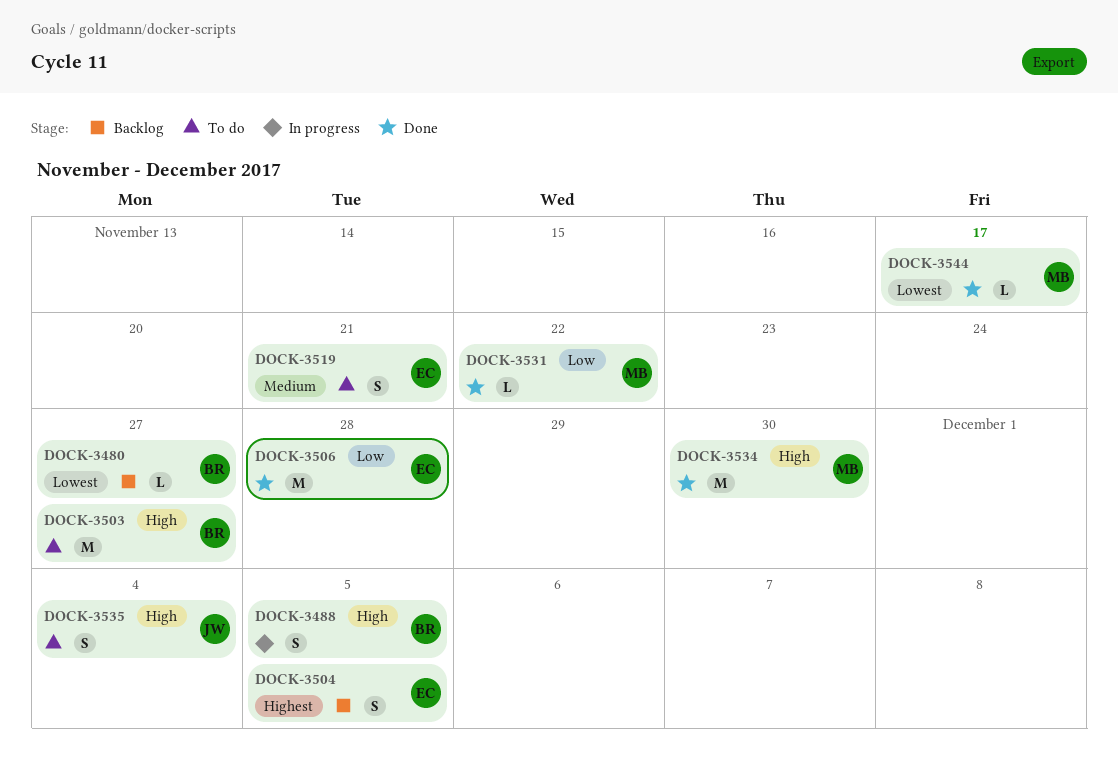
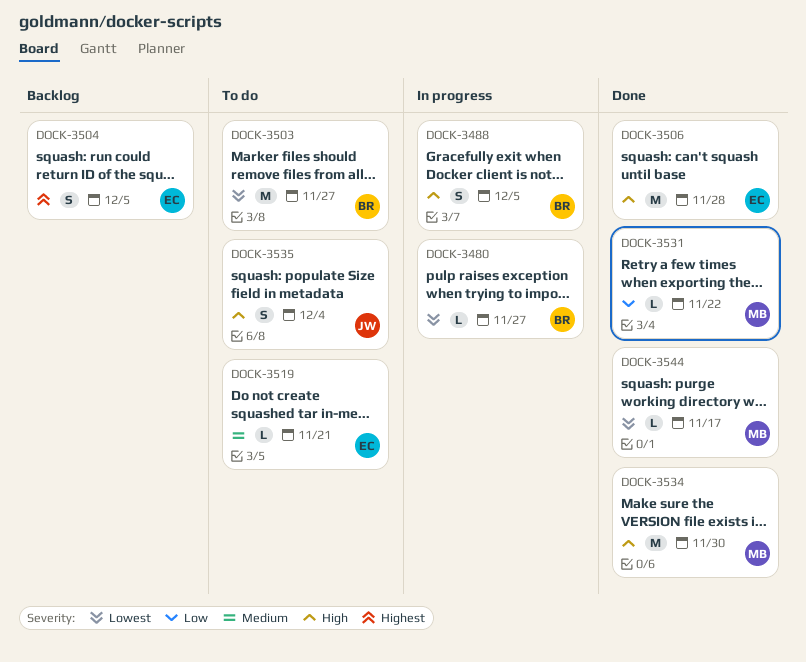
DOCK-3480, status: Backlog -> In progress
DOCK-3503, priority: High -> Lowest
DOCK-3506, priority: Low -> High
DOCK-3519, estimate: S -> L

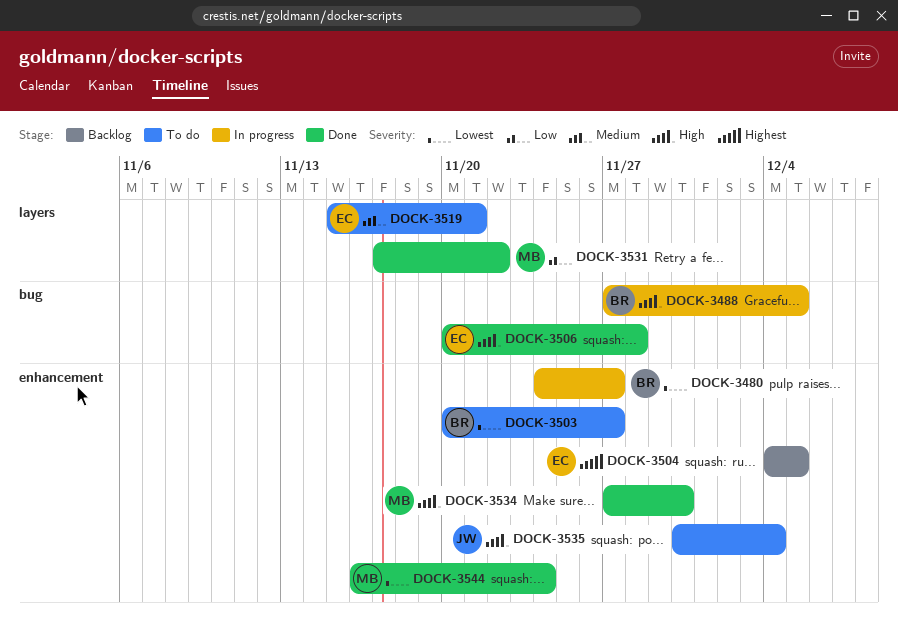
DOCK-3544, due: Nov 17 -> Nov 24

